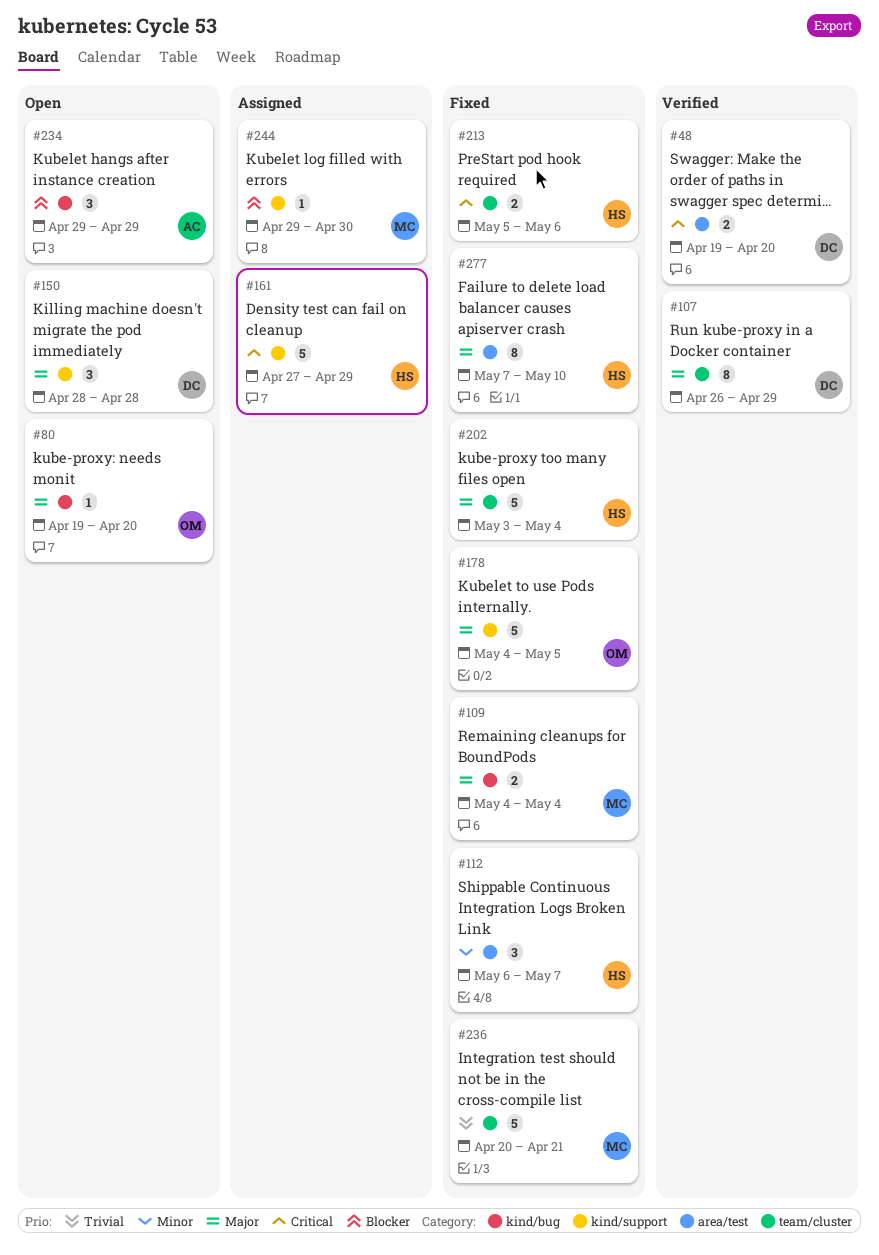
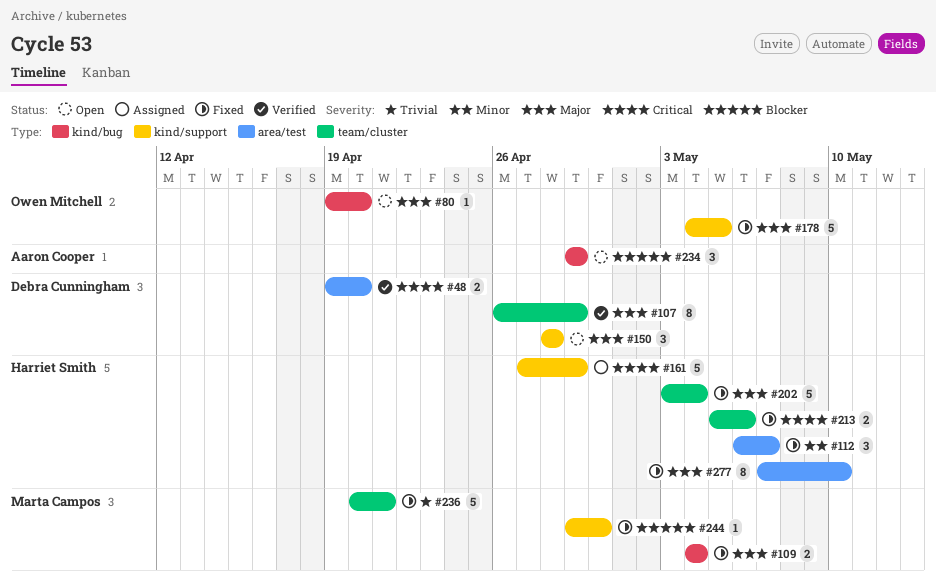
#244, status: Assigned -> Fixed

